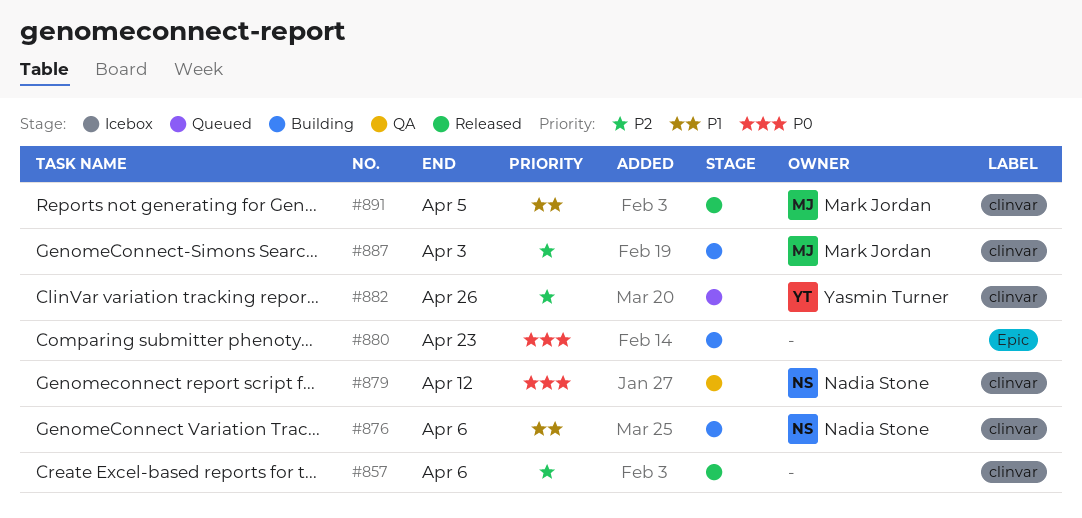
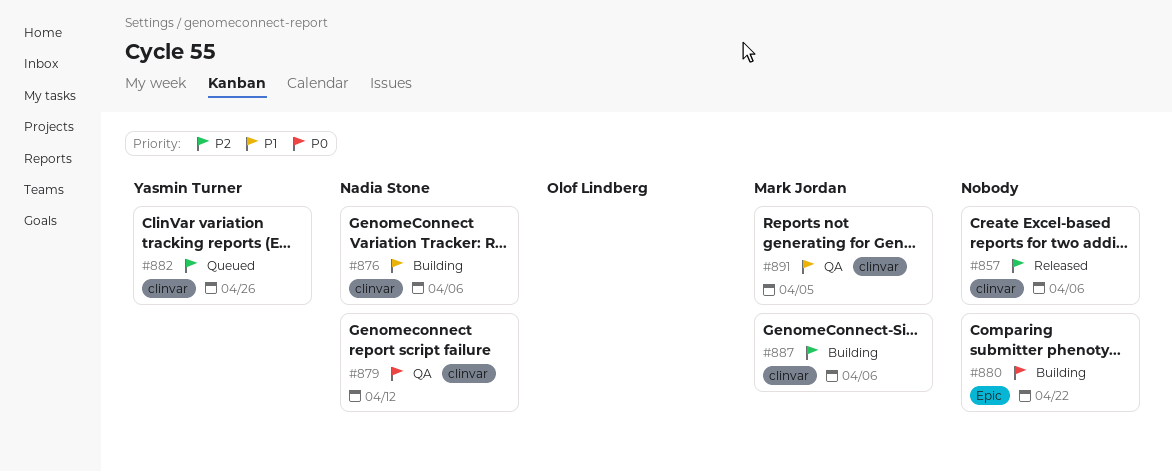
#880, due: Apr 23 -> Apr 22
#887, due: Apr 3 -> Apr 6
#891, status: Released -> QA

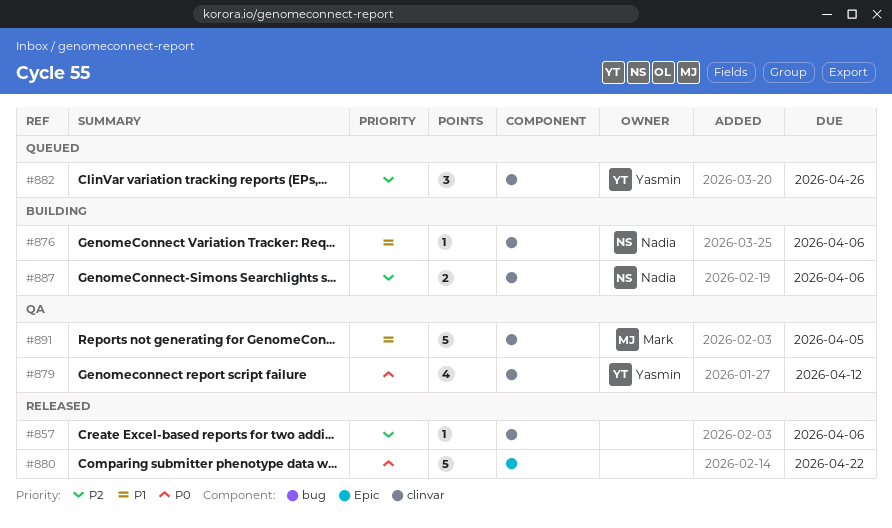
#879, owner: Nadia Stone -> Yasmin Turner
#880, status: Building -> Released
#887, owner: Mark Jordan -> Nadia Stone

